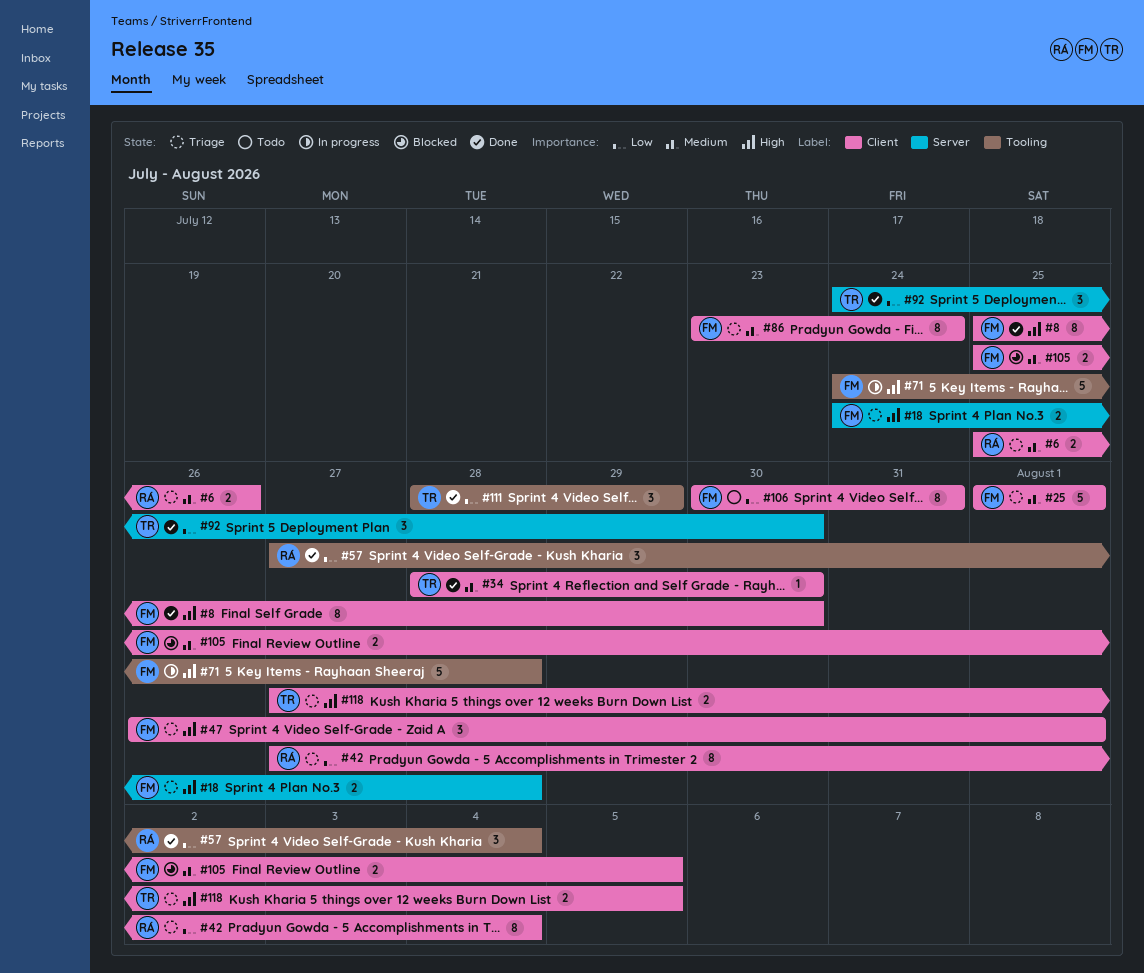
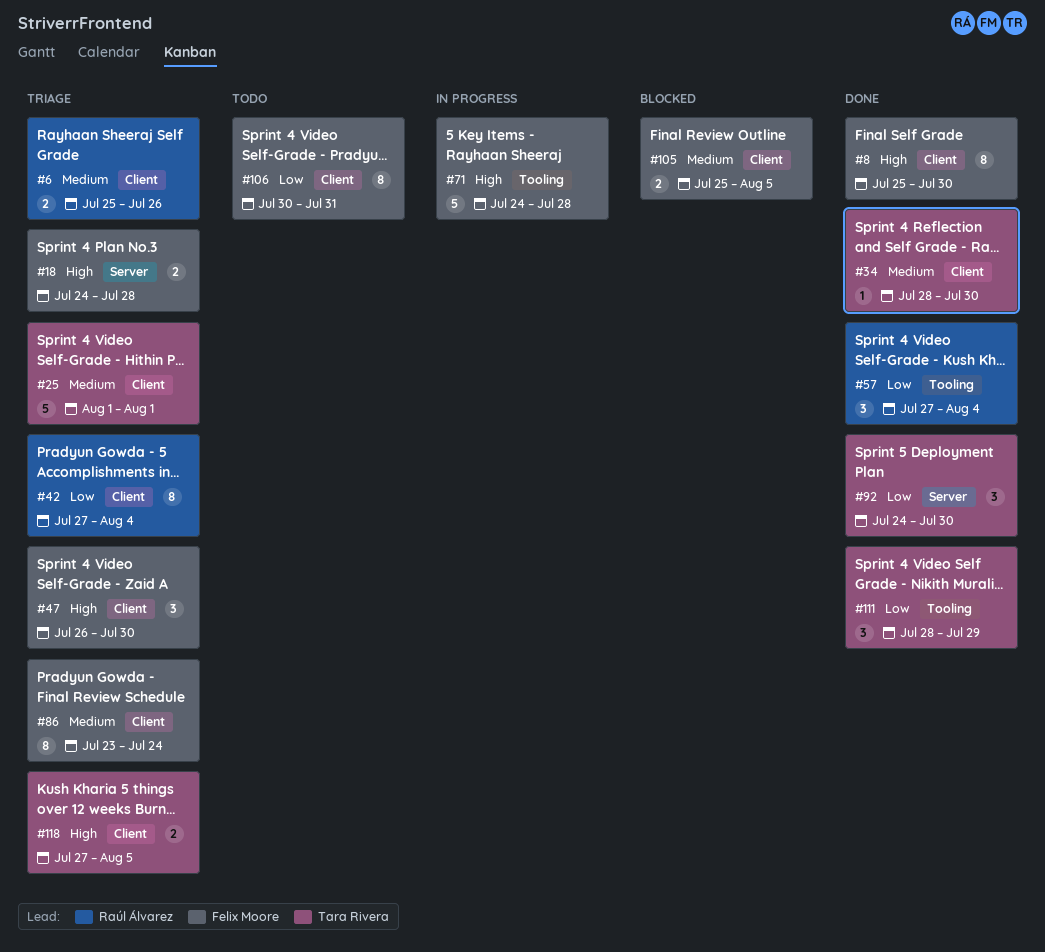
#25, owner: Felix Moore -> Tara Rivera
#47, due: Aug 1 -> Jul 30

